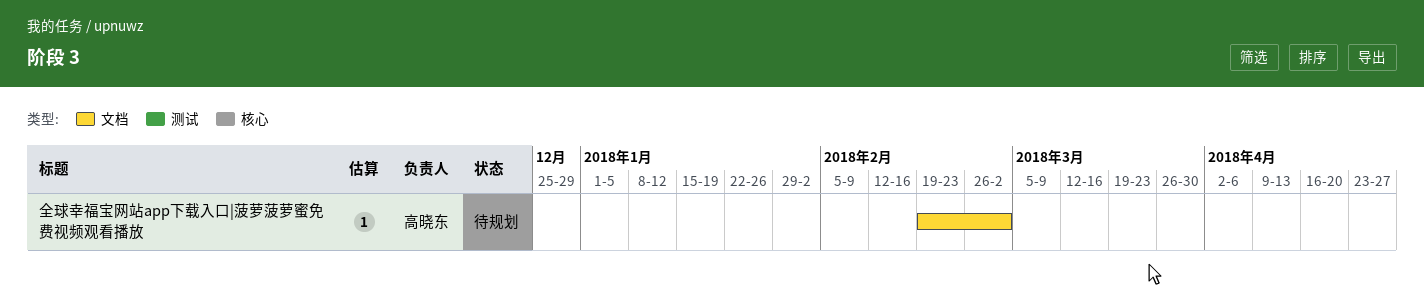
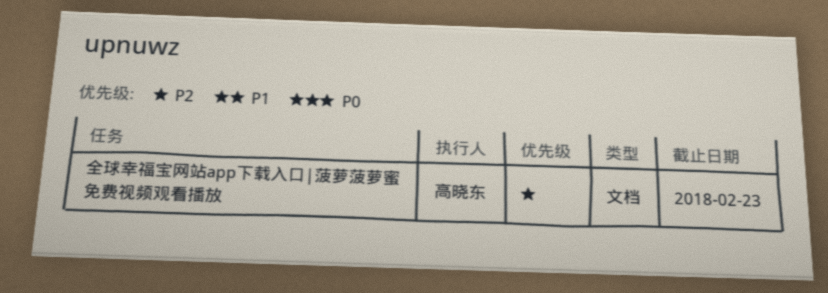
全球幸福宝网站app下载入口|菠萝菠萝蜜免费视频观看播放, due: Mar 2 -> Feb 23

